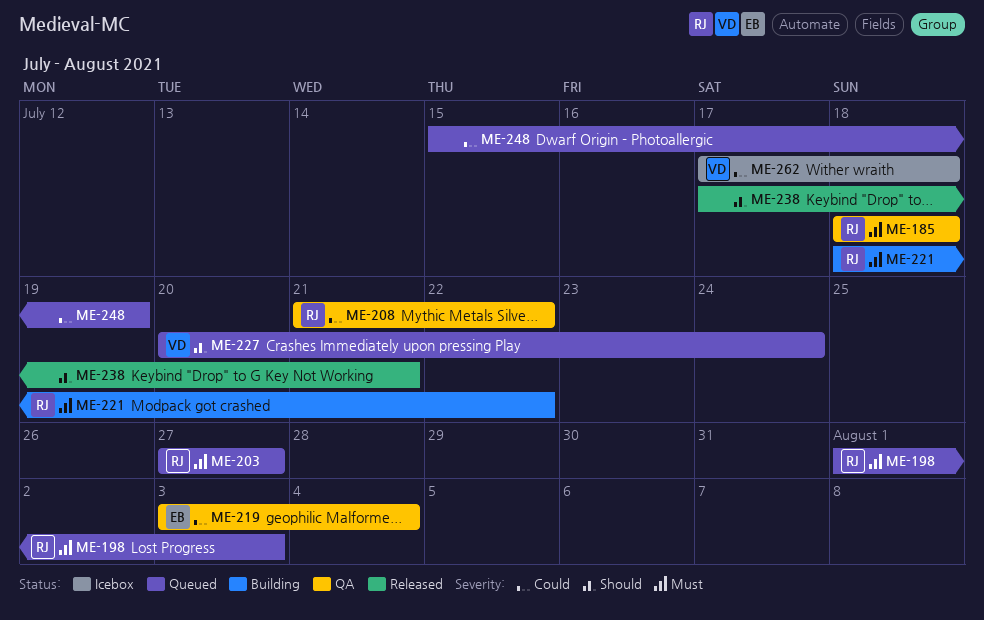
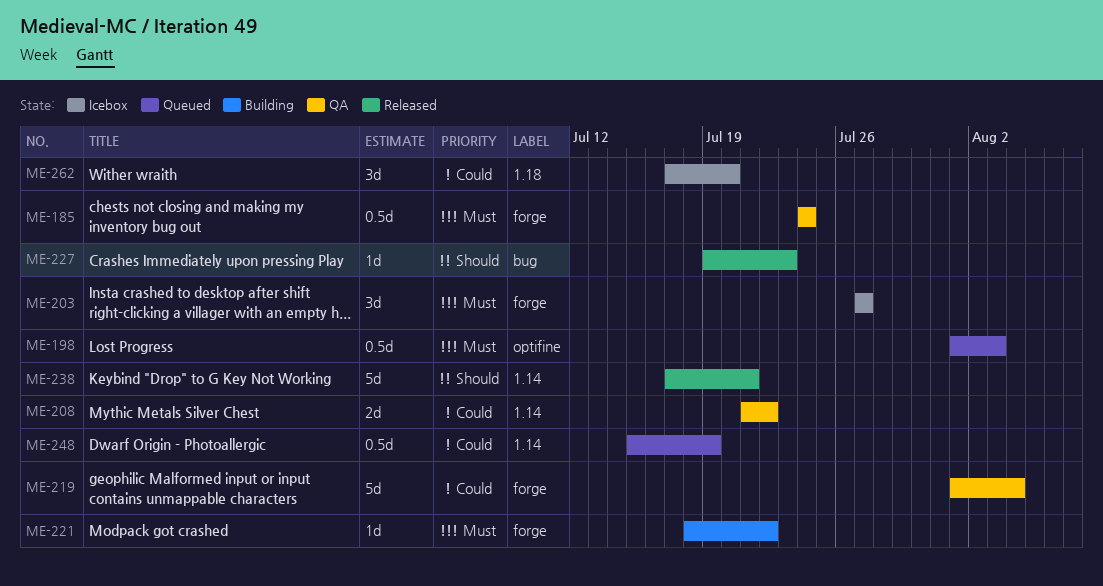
ME-185, start: Jul 18 -> Jul 24
ME-185, due: Jul 18 -> Jul 24
ME-203, status: Queued -> Icebox
ME-219, start: Aug 3 -> Aug 1
ME-227, status: Queued -> Released
ME-227, start: Jul 20 -> Jul 19
ME-227, due: Jul 24 -> Jul 23
ME-262, due: Jul 18 -> Jul 20

